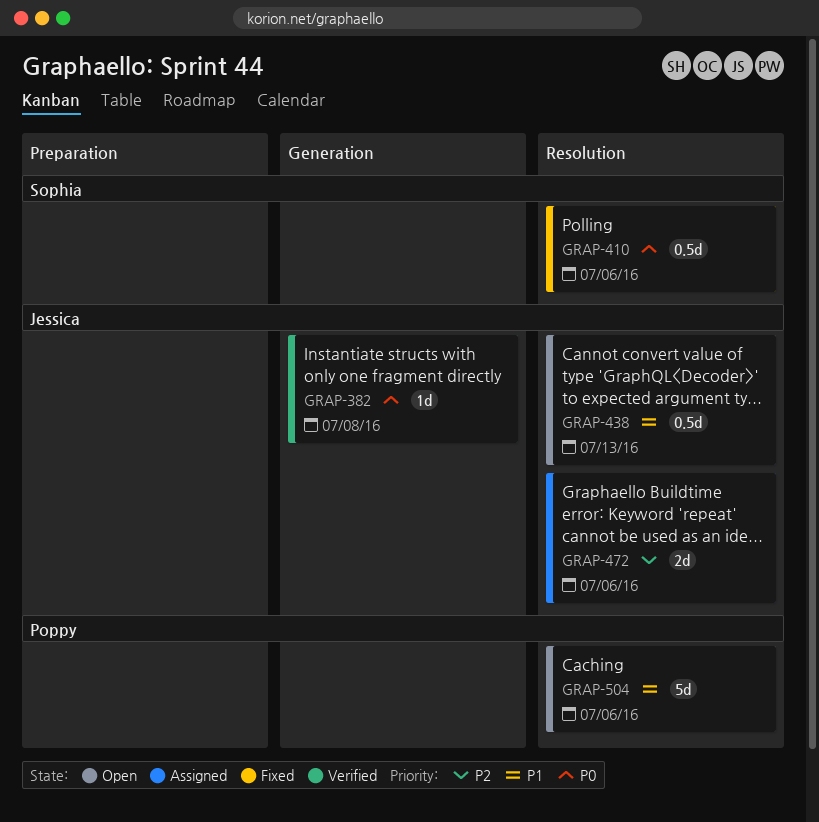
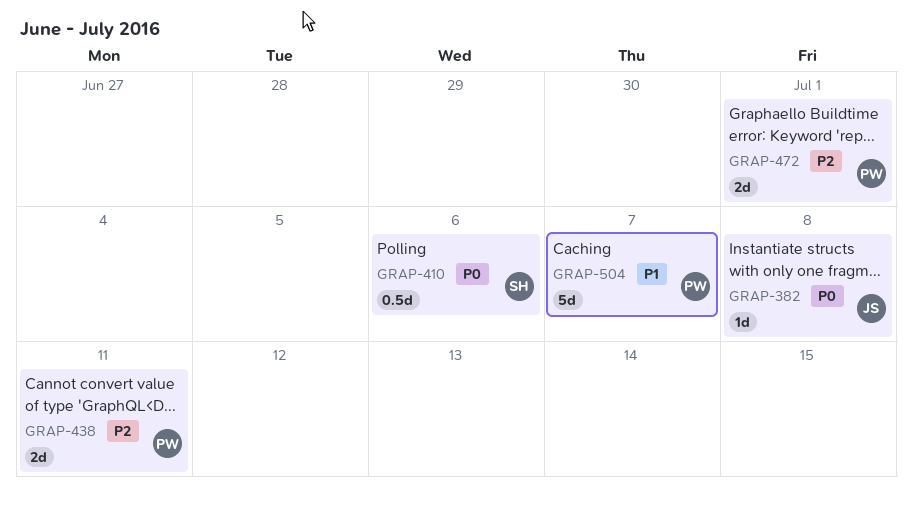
GRAP-438, owner: Jessica -> Poppy
GRAP-438, priority: P1 -> P2
GRAP-438, estimate: 0.5d -> 2d
GRAP-438, due: Jul 13 -> Jul 11
GRAP-472, owner: Jessica -> Poppy
GRAP-472, due: Jul 6 -> Jul 1
GRAP-504, due: Jul 6 -> Jul 7

